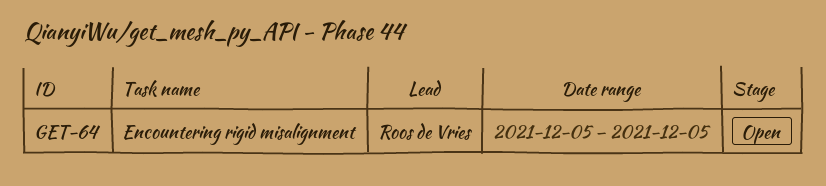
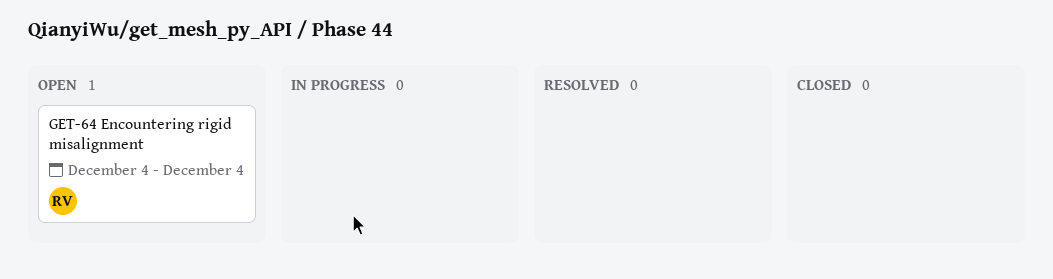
GET-64, start: Dec 5 -> Dec 4
GET-64, due: Dec 5 -> Dec 4

